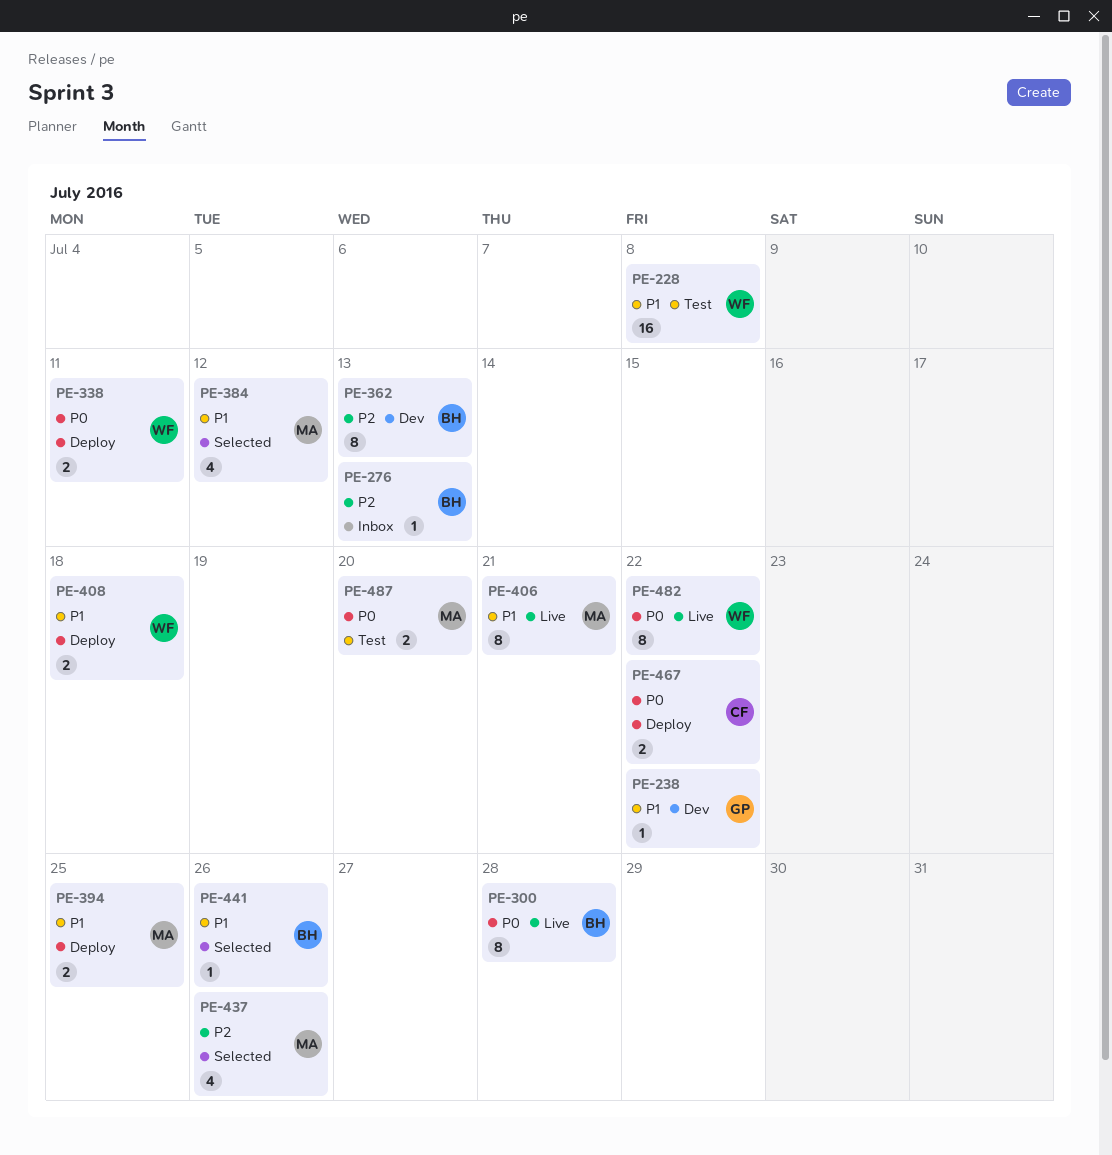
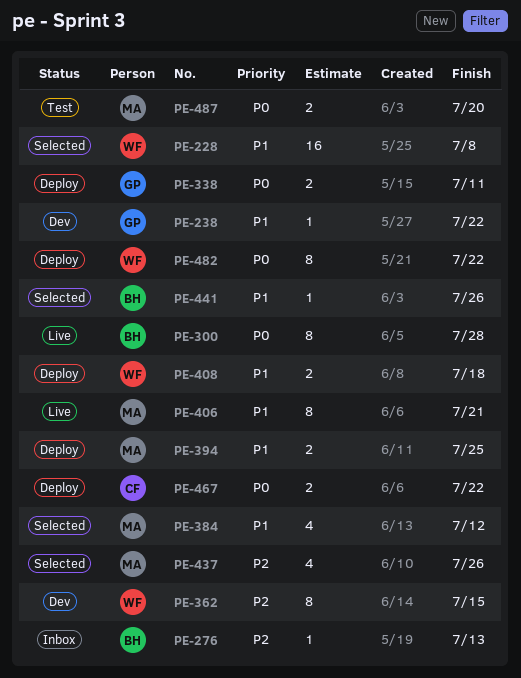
PE-228, status: Test -> Selected
PE-338, owner: WF -> GP
PE-362, owner: BH -> WF
PE-362, due: Jul 13 -> Jul 15
PE-482, status: Live -> Deploy

